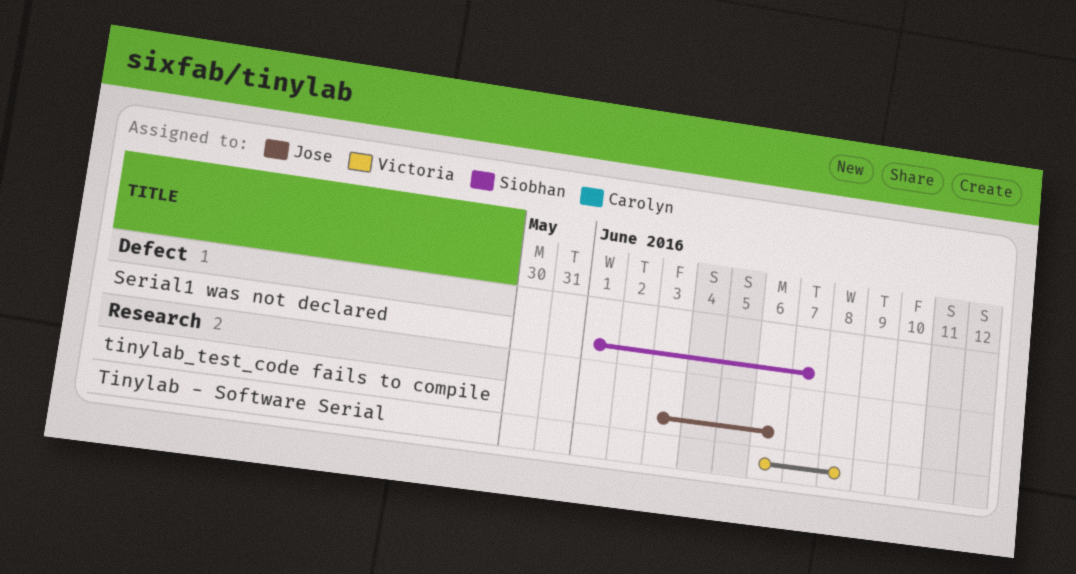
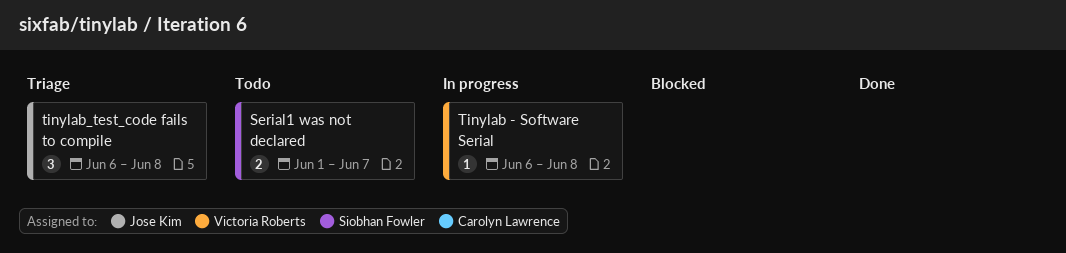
tinylab_test_code fails to compile, start: Jun 3 -> Jun 6
tinylab_test_code fails to compile, due: Jun 6 -> Jun 8

